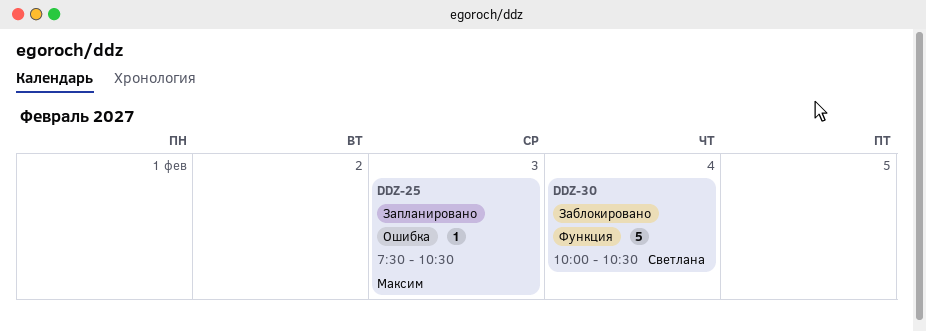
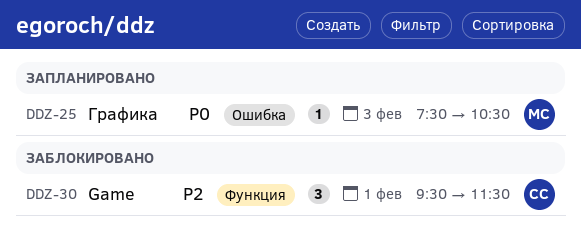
DDZ-30, estimate: 5 -> 3
DDZ-30, day: Feb 4 -> Feb 1
DDZ-30, begins: 10:00 -> 09:30
DDZ-30, ends: 10:30 -> 11:30

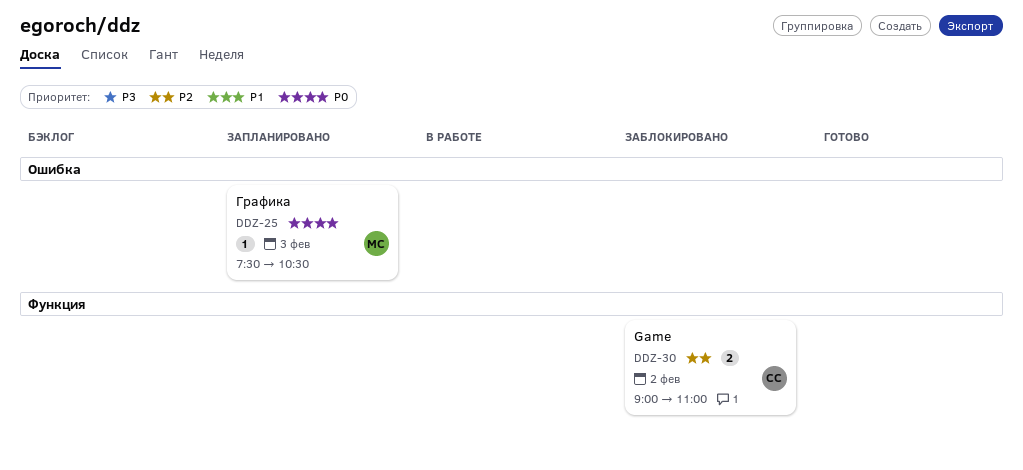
DDZ-30, estimate: 3 -> 2
DDZ-30, day: Feb 1 -> Feb 2
DDZ-30, begins: 09:30 -> 09:00
DDZ-30, ends: 11:30 -> 11:00

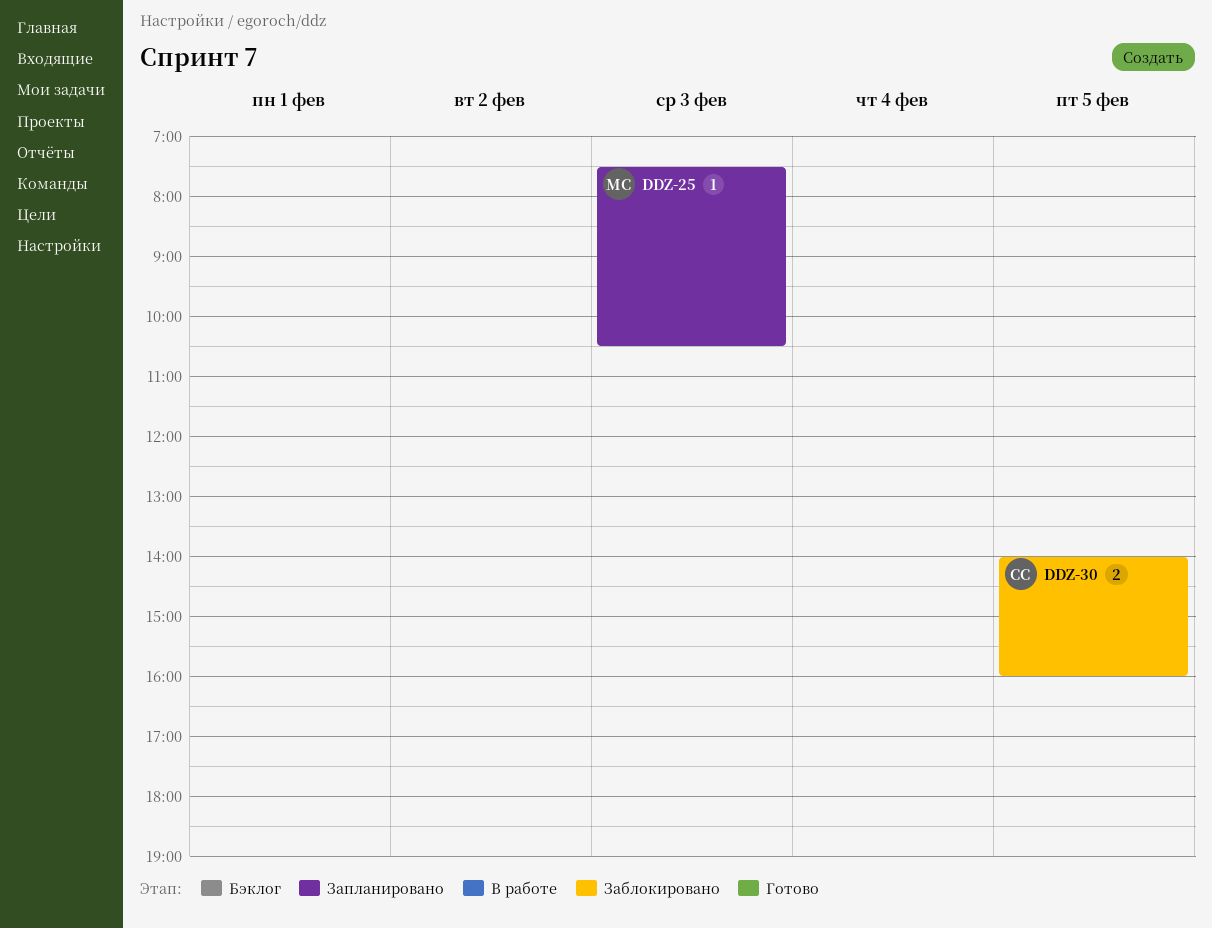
DDZ-30, day: Feb 2 -> Feb 5
DDZ-30, begins: 09:00 -> 14:00
DDZ-30, ends: 11:00 -> 16:00

